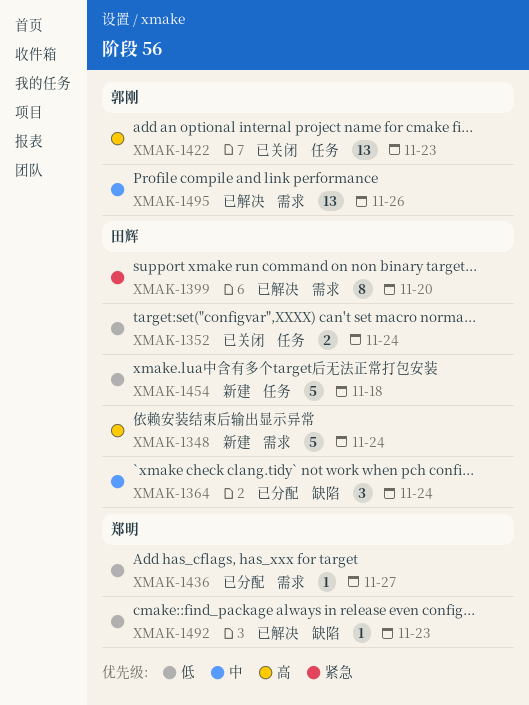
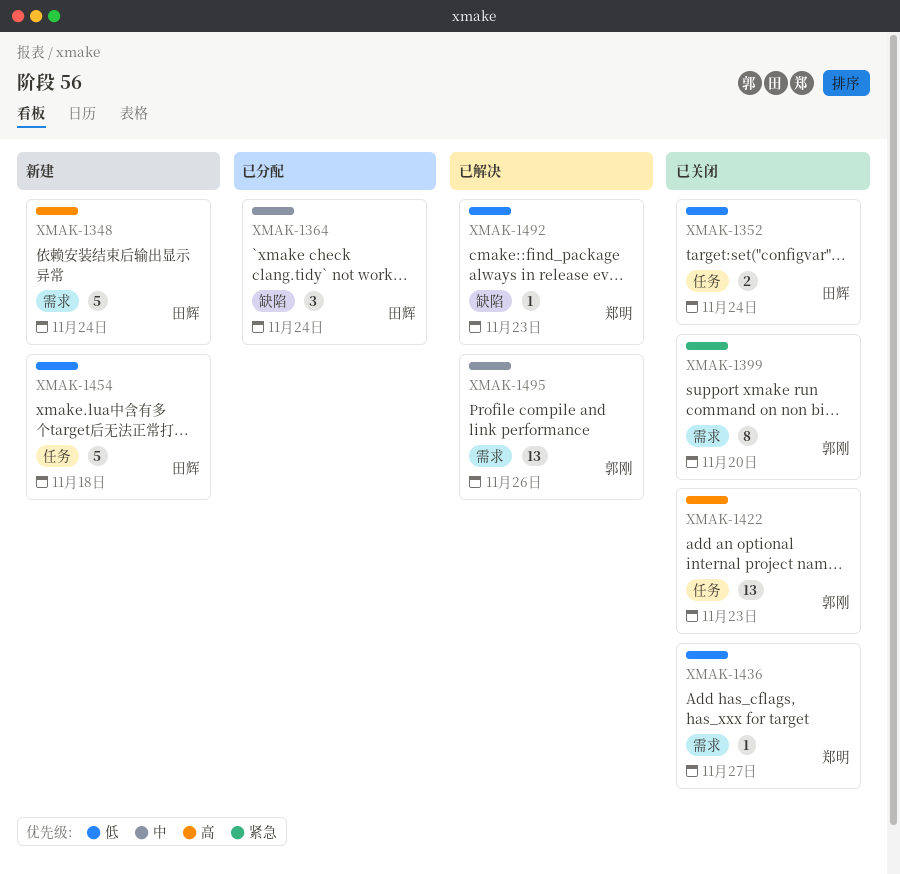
XMAK-1399, status: 已解决 -> 已关闭
XMAK-1399, owner: 田辉 -> 郭刚
XMAK-1436, status: 已分配 -> 已关闭

